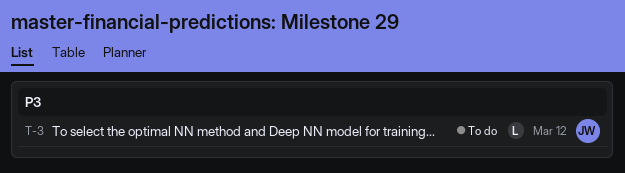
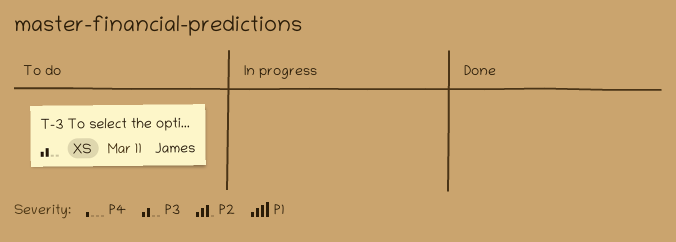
T-3, estimate: L -> XS
T-3, due: Mar 12 -> Mar 11

